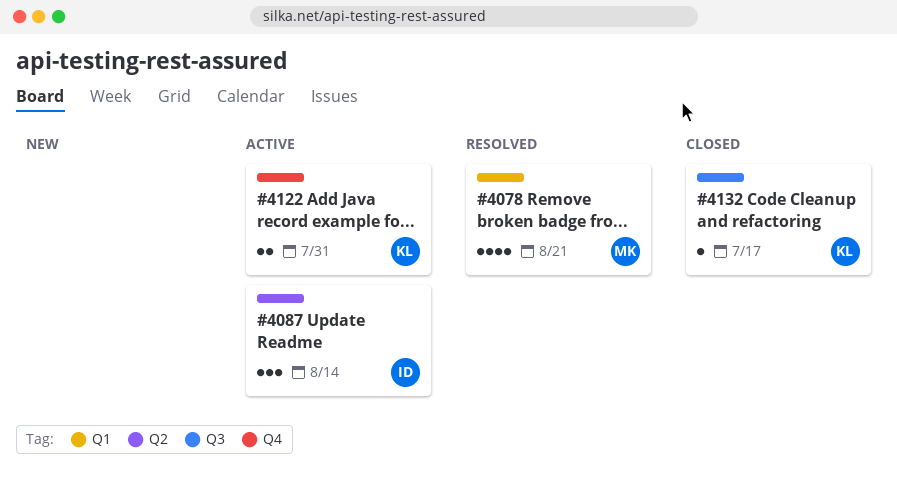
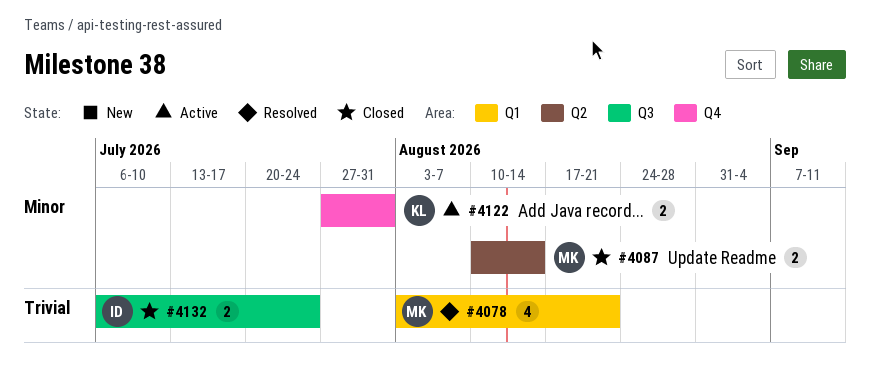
#4087, status: Active -> Closed
#4087, owner: ID -> MK
#4087, estimate: 3 -> 2
#4132, owner: KL -> ID
#4132, estimate: 1 -> 2
#4132, due: Jul 17 -> Jul 24

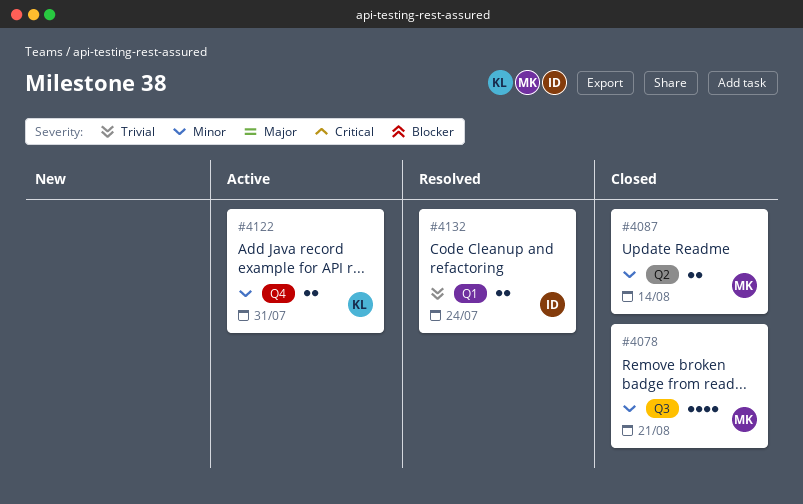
#4078, status: Resolved -> Closed
#4078, priority: Trivial -> Minor
#4078, label: Q1 -> Q3
#4132, status: Closed -> Resolved
#4132, label: Q3 -> Q1

